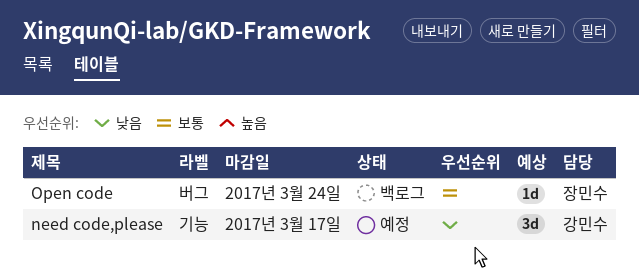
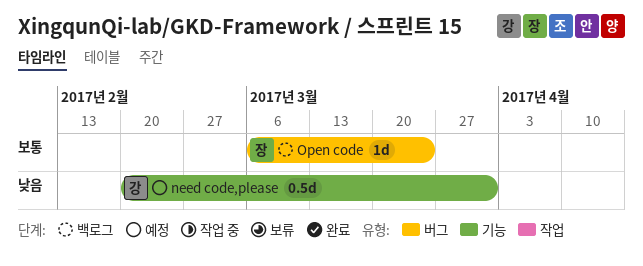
need code,please, estimate: 3d -> 0.5d
need code,please, due: Mar 17 -> Mar 31

